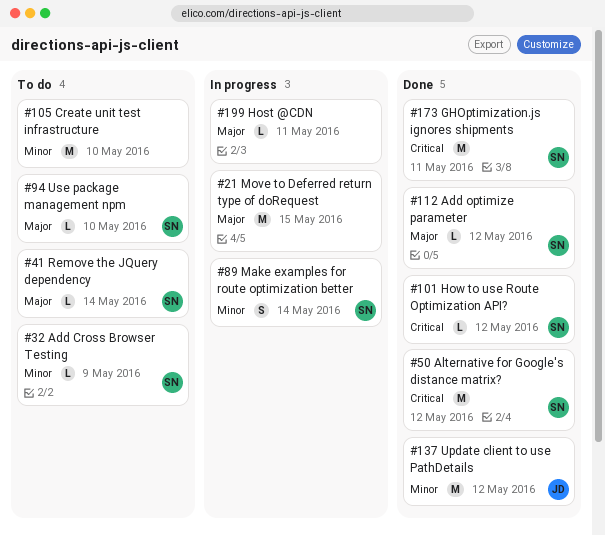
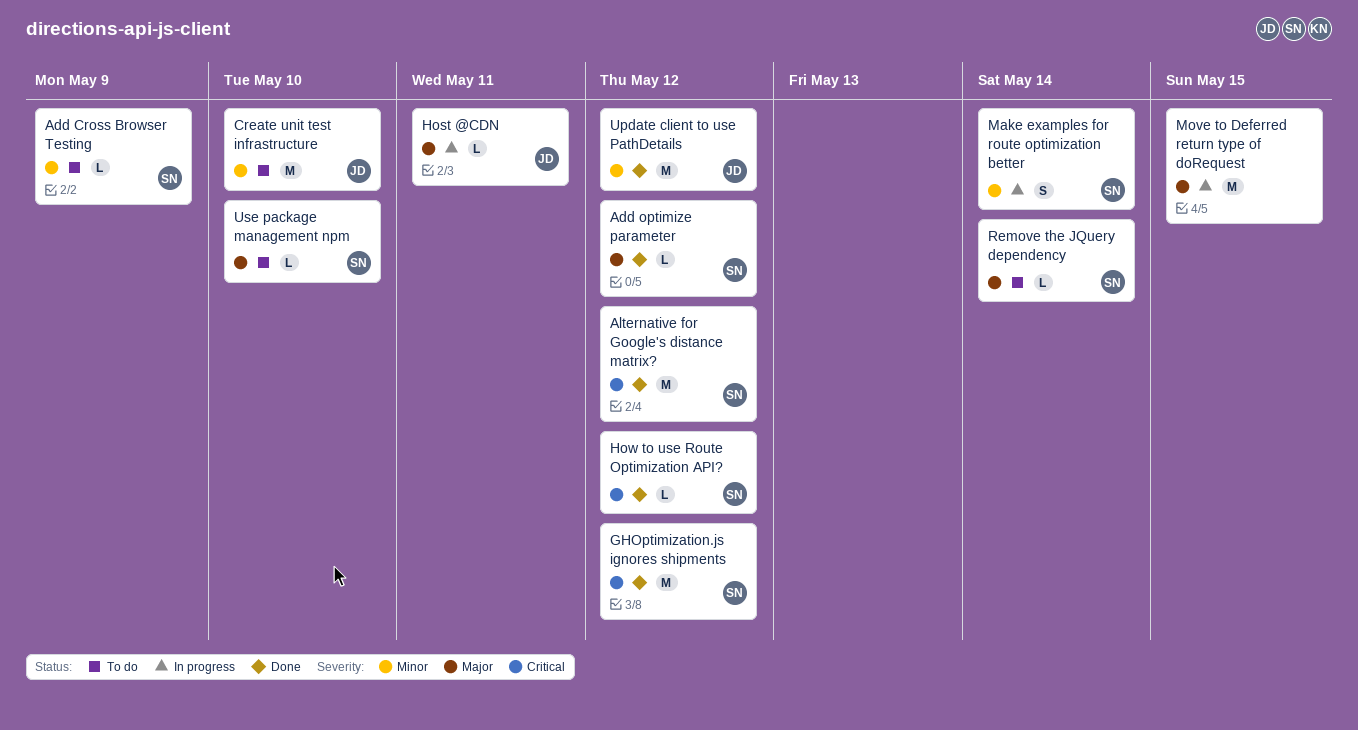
Create unit test infrastructure, owner: none -> JD
GHOptimization.js ignores shipments, due: May 11 -> May 12
Host @CDN, owner: none -> JD

